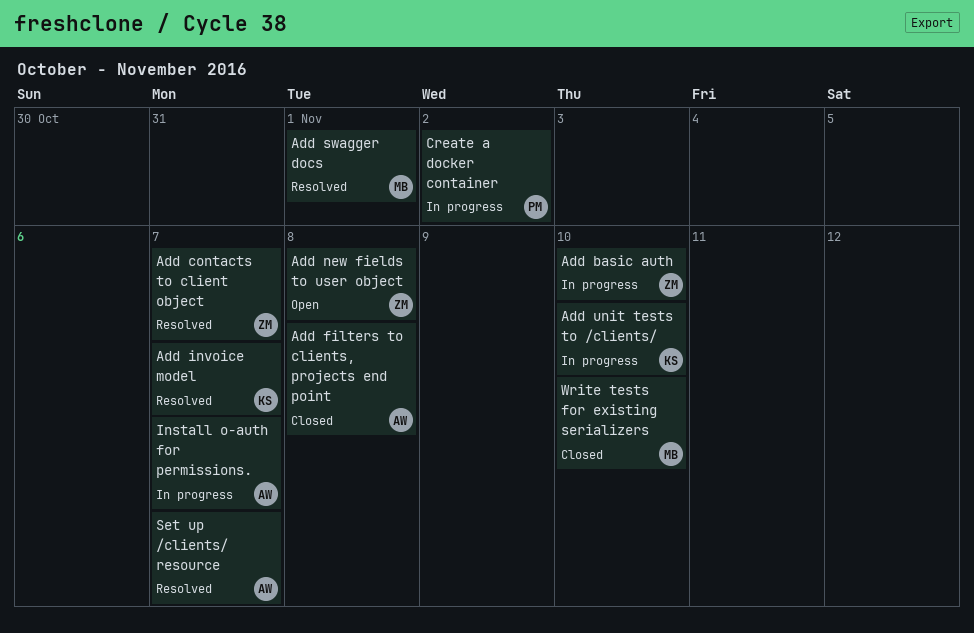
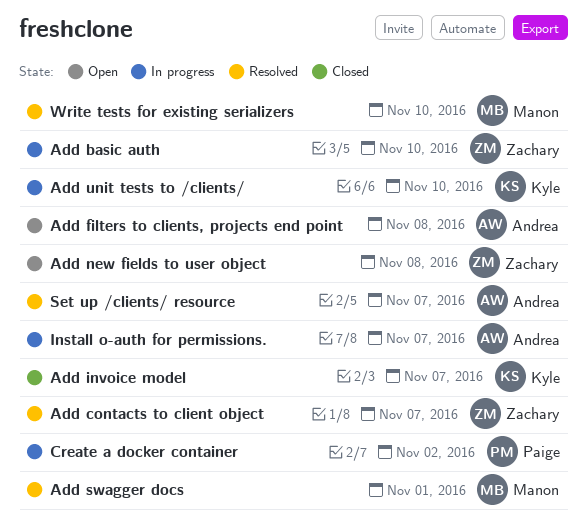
Add filters to clients, projects end point, status: Closed -> Open
Add invoice model, status: Resolved -> Closed
Write tests for existing serializers, status: Closed -> Resolved

